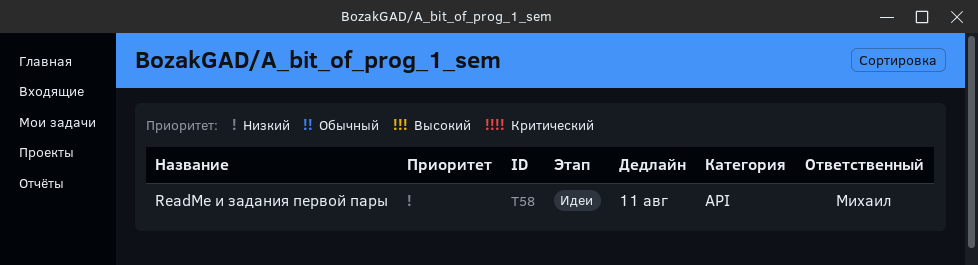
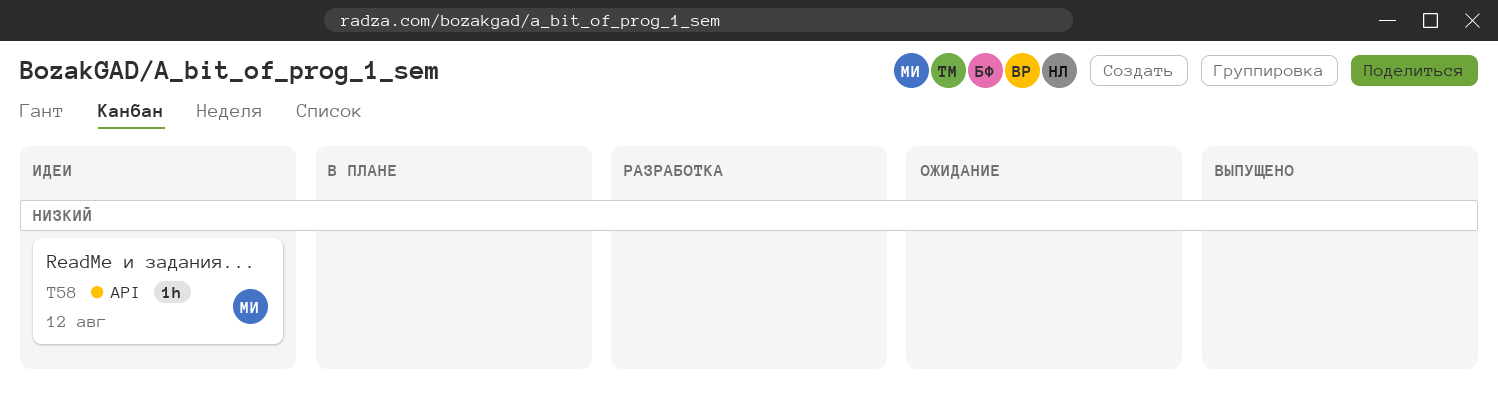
T58, due: Aug 11 -> Aug 12

